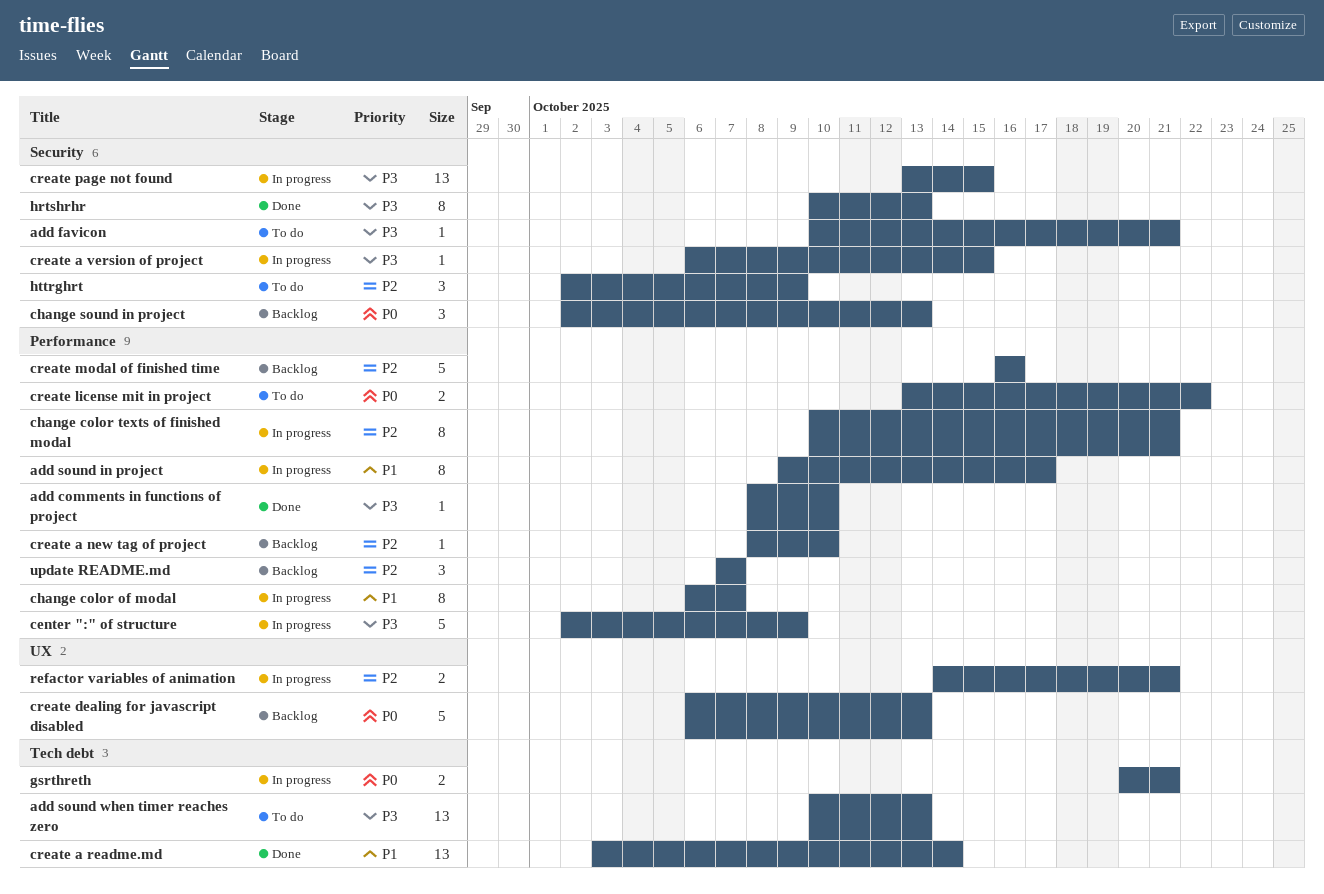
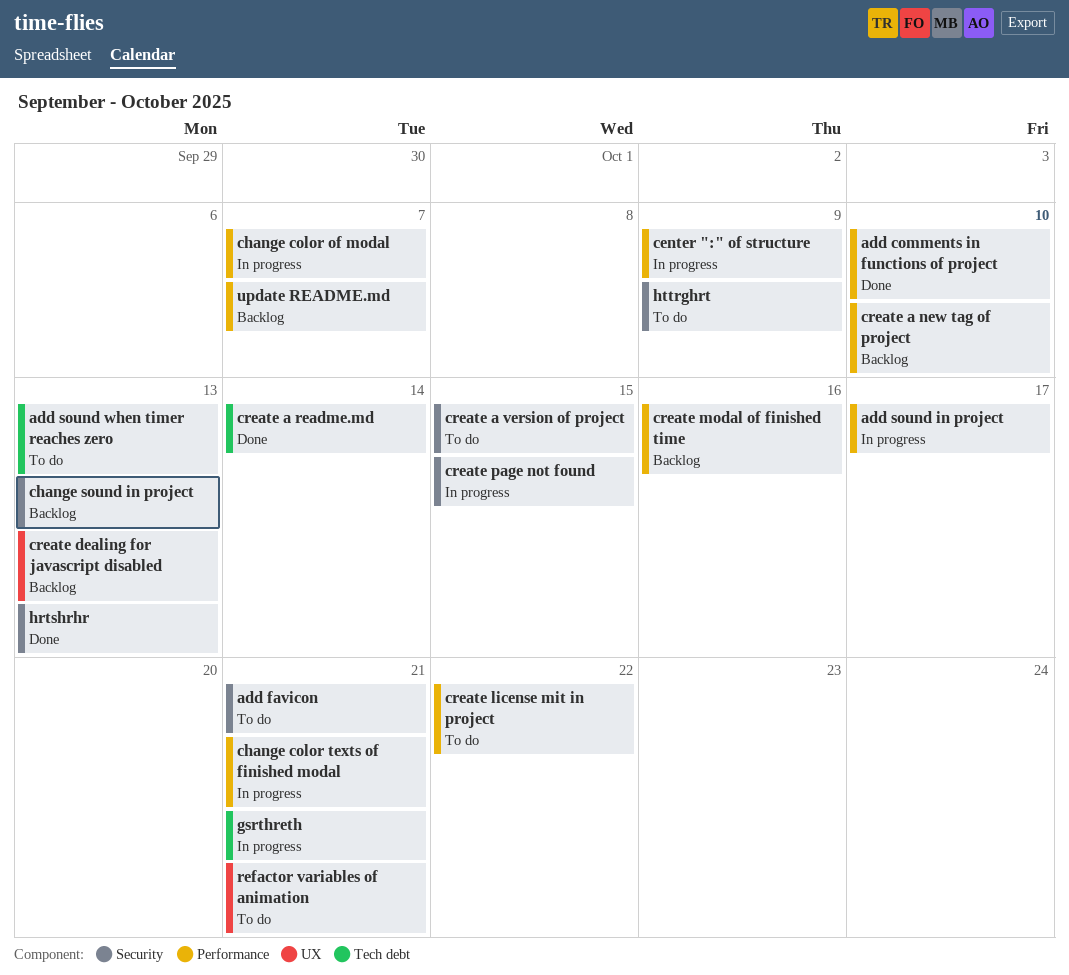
create a version of project, status: In progress -> To do
refactor variables of animation, status: In progress -> To do

